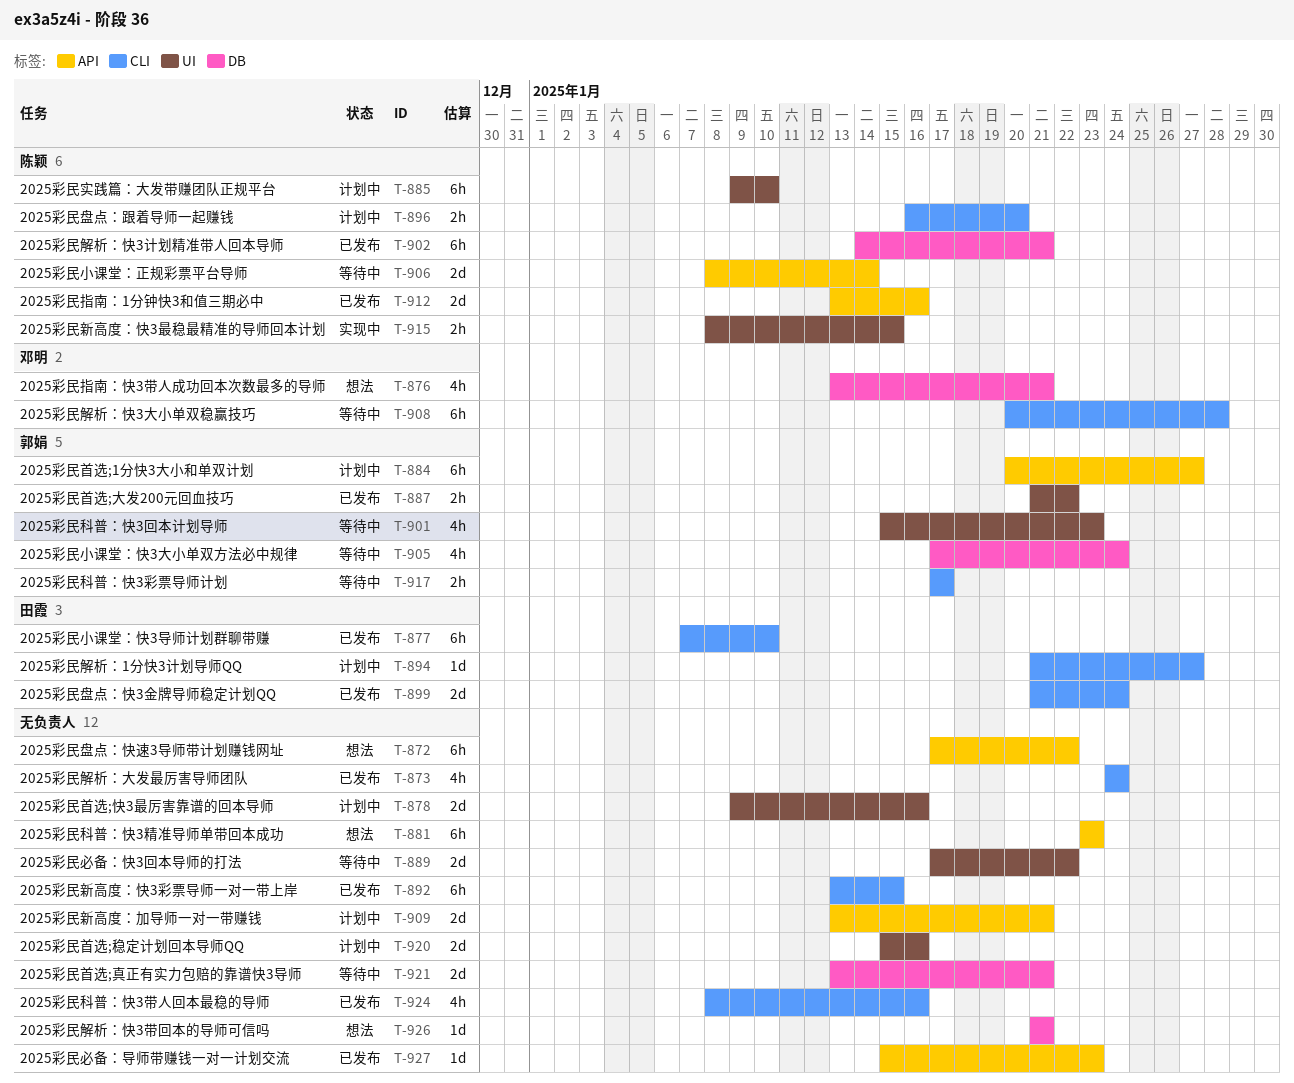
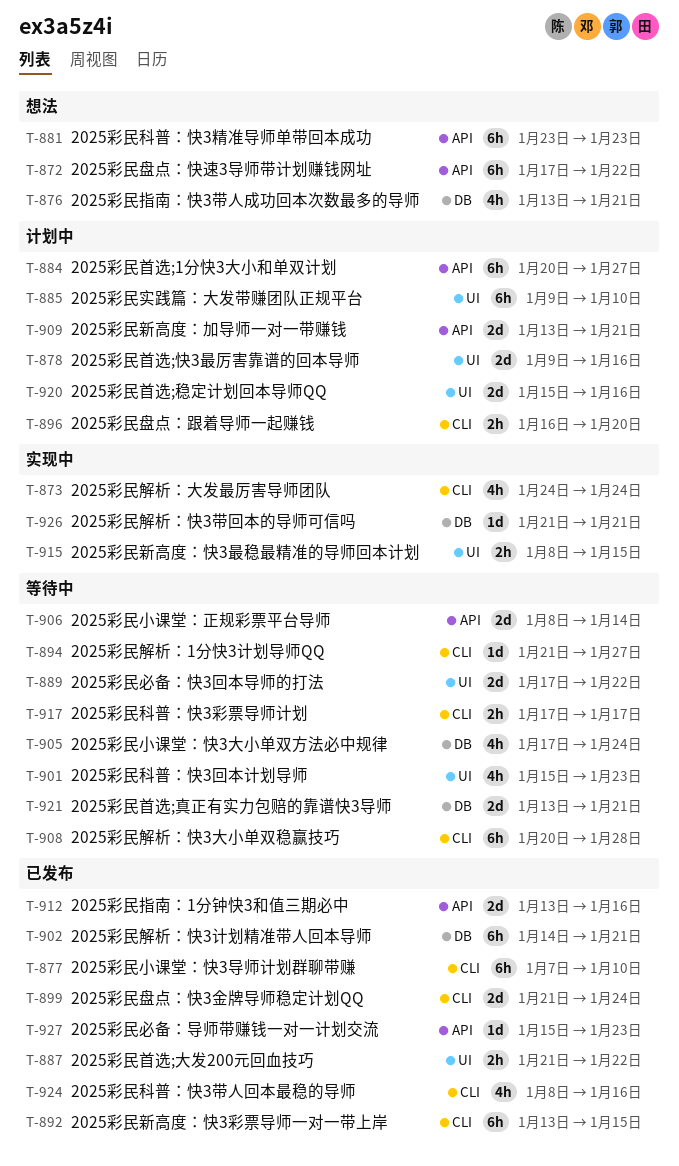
T-873, status: 已发布 -> 实现中
T-894, status: 计划中 -> 等待中
T-926, status: 想法 -> 实现中

